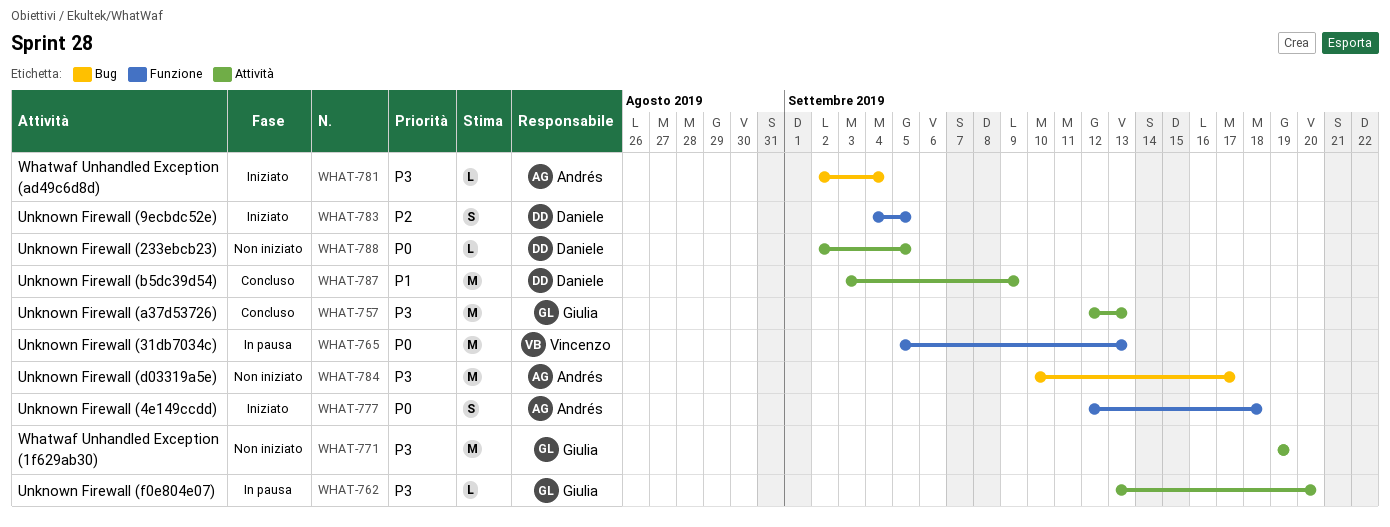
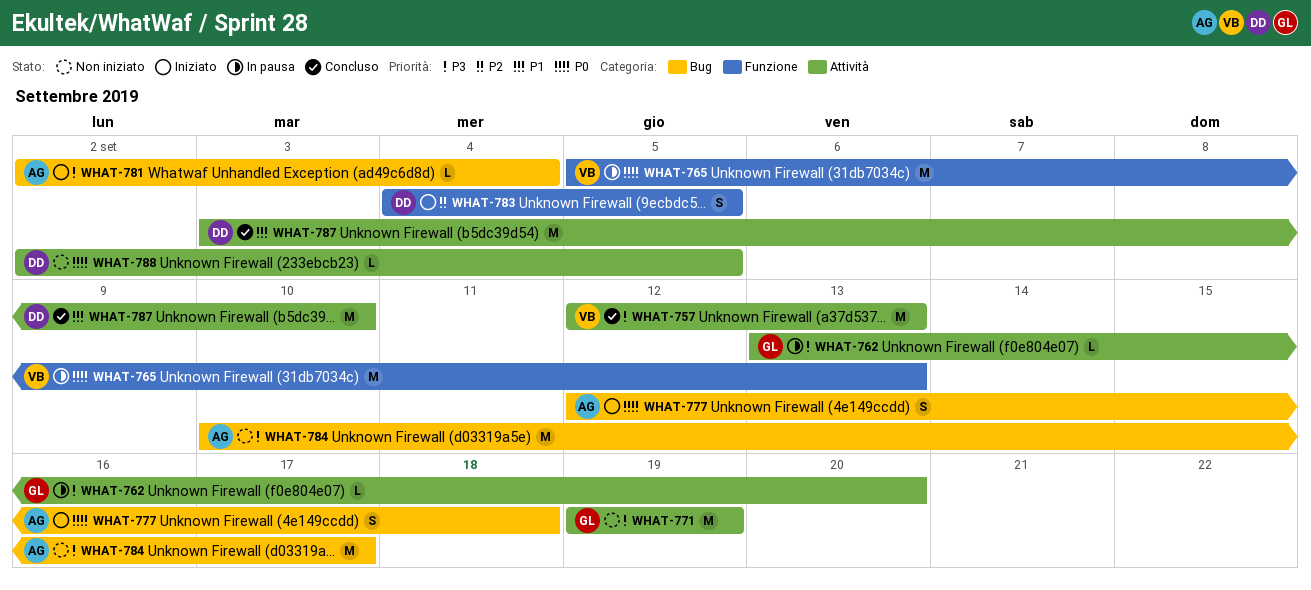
WHAT-757, owner: Giulia -> Vincenzo
WHAT-777, label: Funzione -> Bug
WHAT-787, due: Sep 9 -> Sep 10

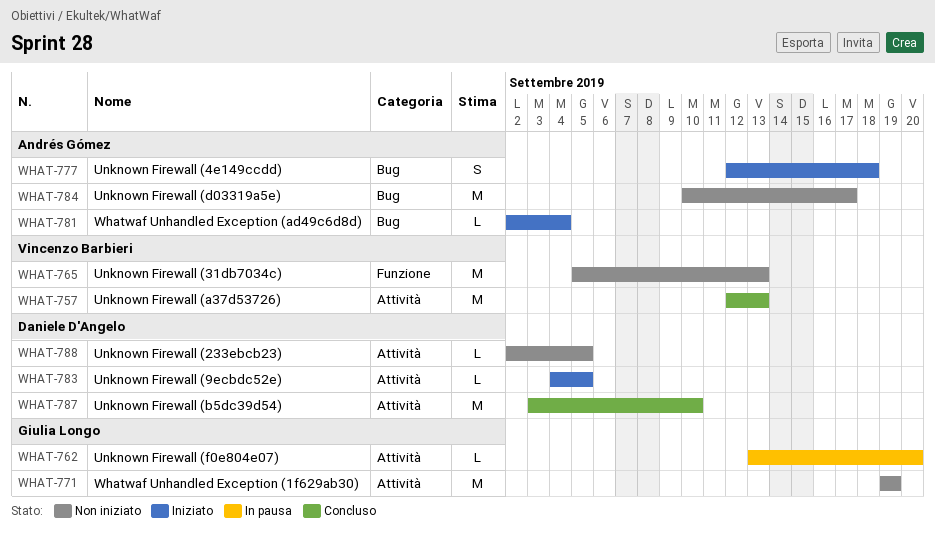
WHAT-765, status: In pausa -> Non iniziato
WHAT-783, label: Funzione -> Attività
WHAT-783, estimate: S -> L

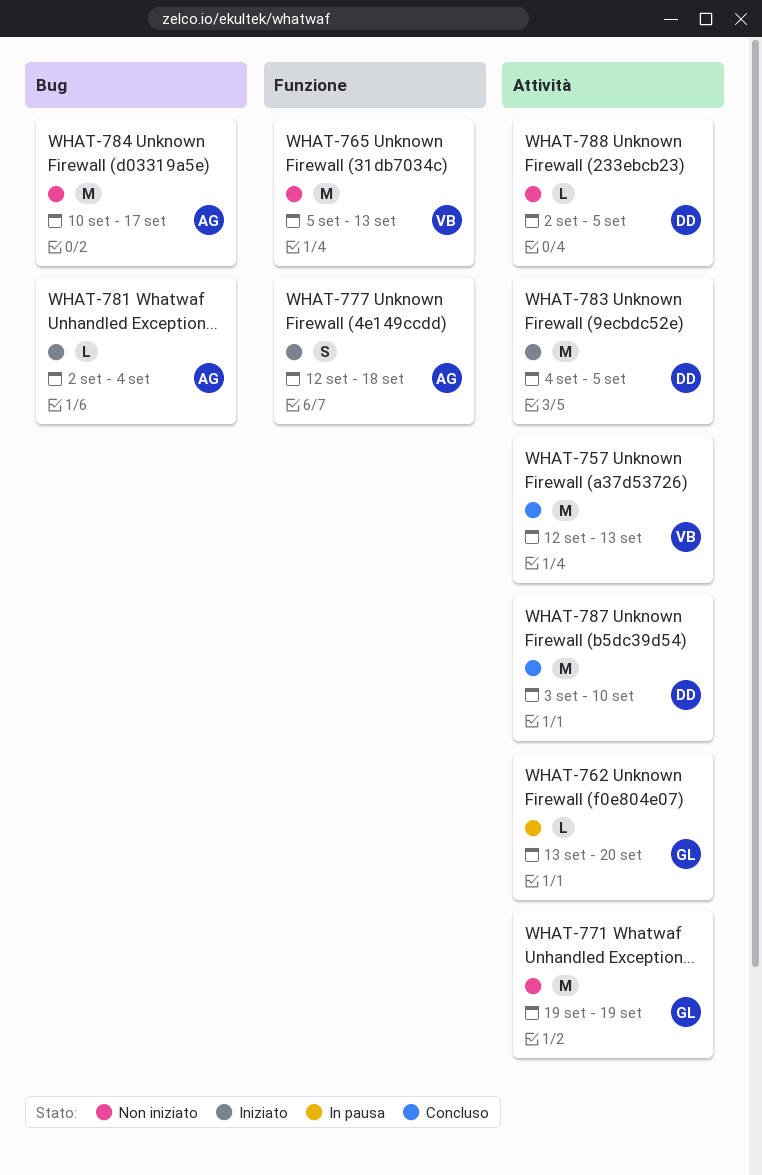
WHAT-777, label: Bug -> Funzione
WHAT-783, estimate: L -> M

